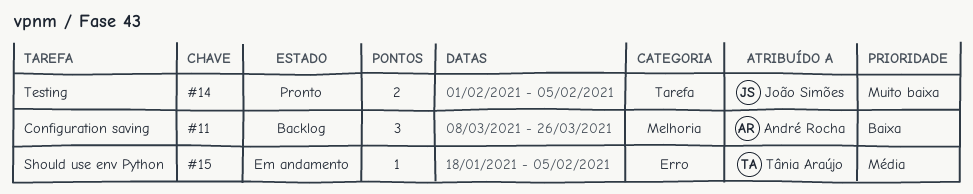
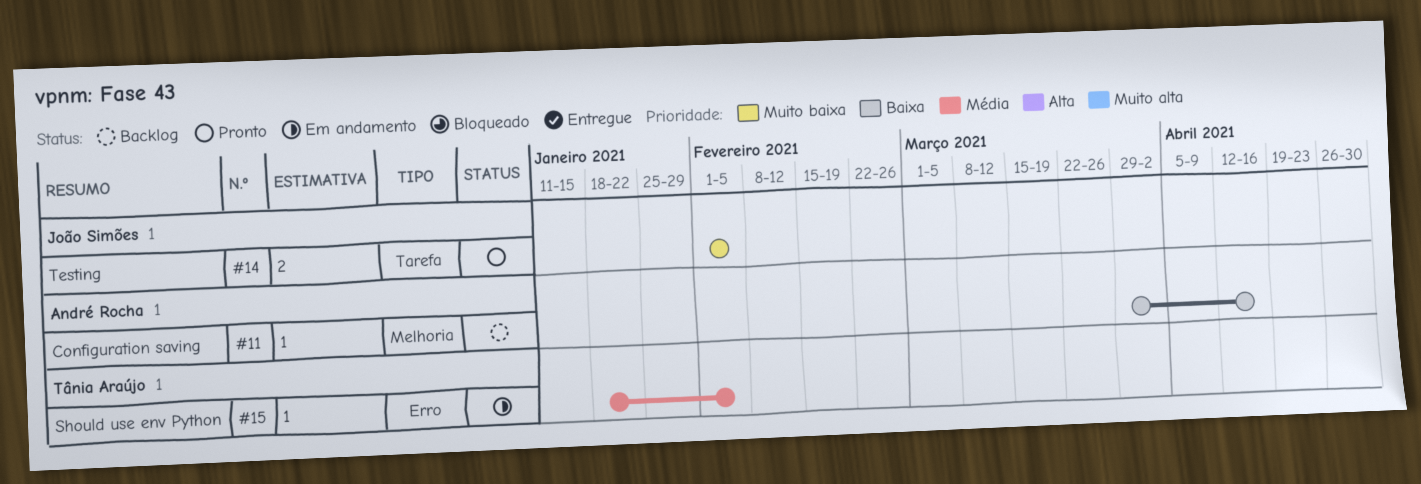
#11, estimate: 3 -> 1
#11, start: Mar 8 -> Mar 29
#11, due: Mar 26 -> Apr 16

